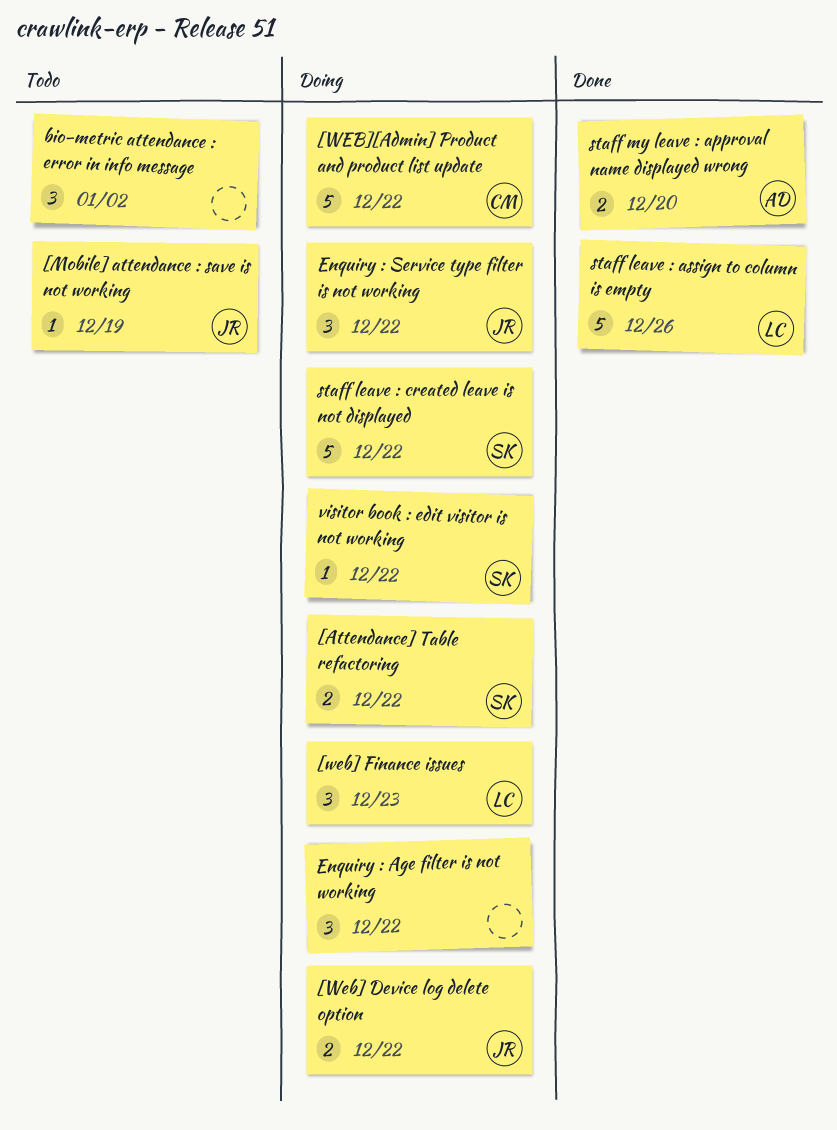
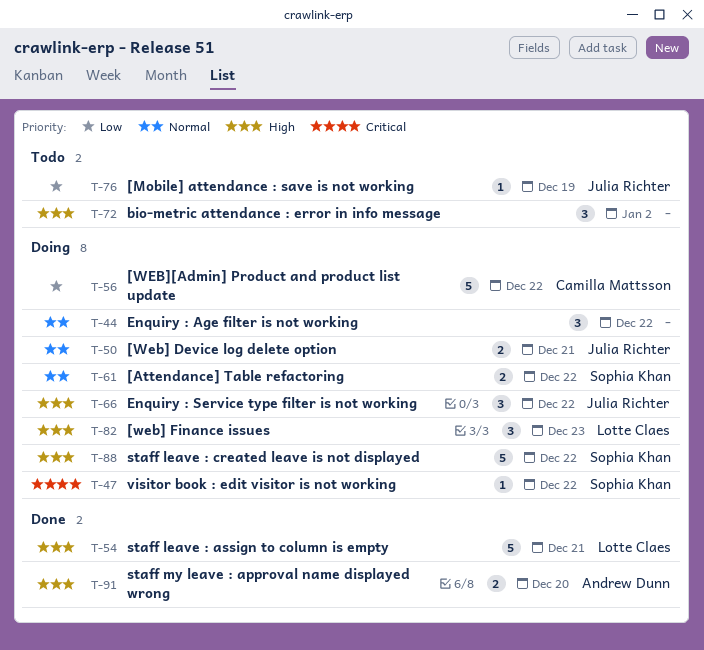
[Web] Device log delete option, due: Dec 22 -> Dec 21
staff leave : assign to column is empty, due: Dec 26 -> Dec 21

